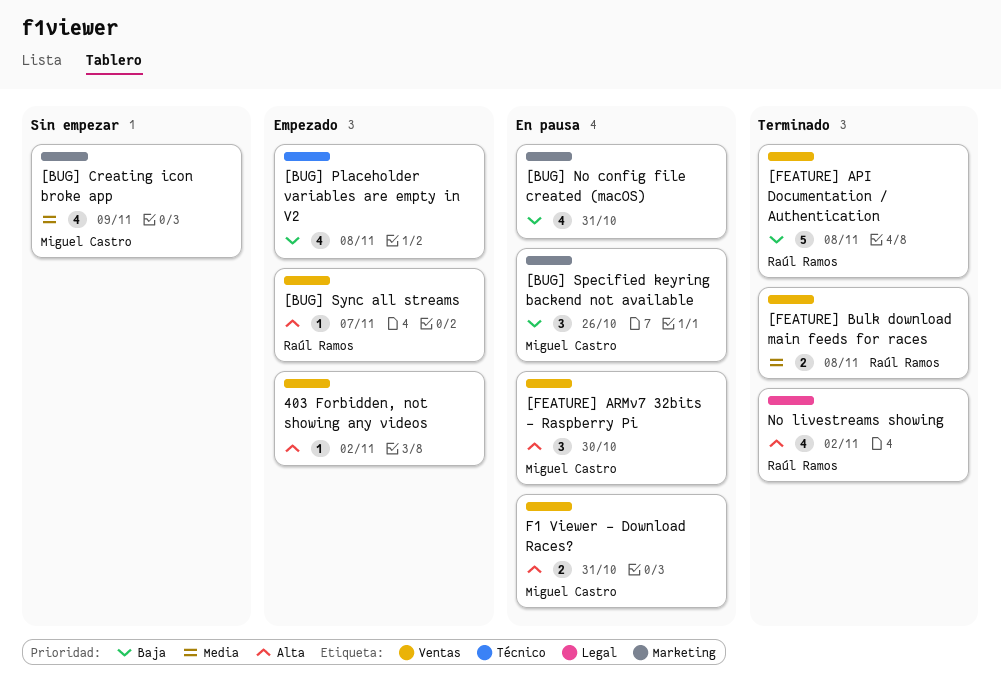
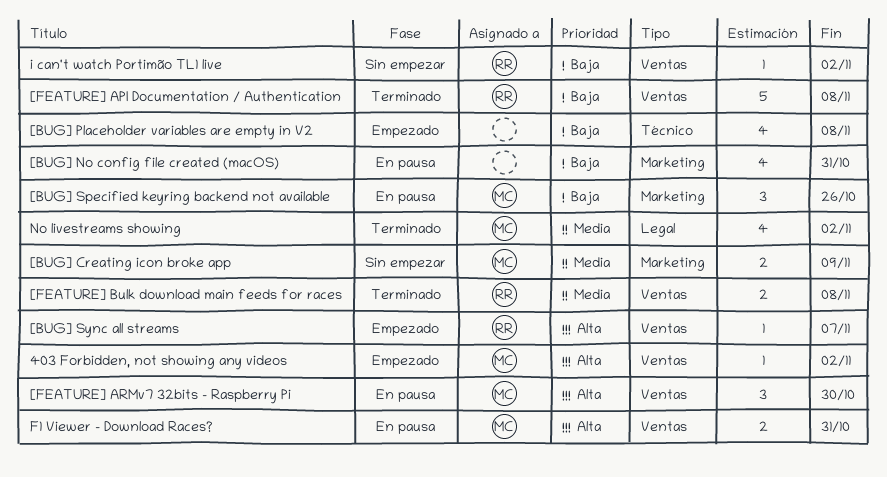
403 Forbidden, not showing any videos, owner: none -> Miguel Castro
[BUG] Creating icon broke app, estimate: 4 -> 2
i can't watch Portimão TL1 live: none -> present
No livestreams showing, owner: Raúl Ramos -> Miguel Castro
No livestreams showing, priority: Alta -> Media

